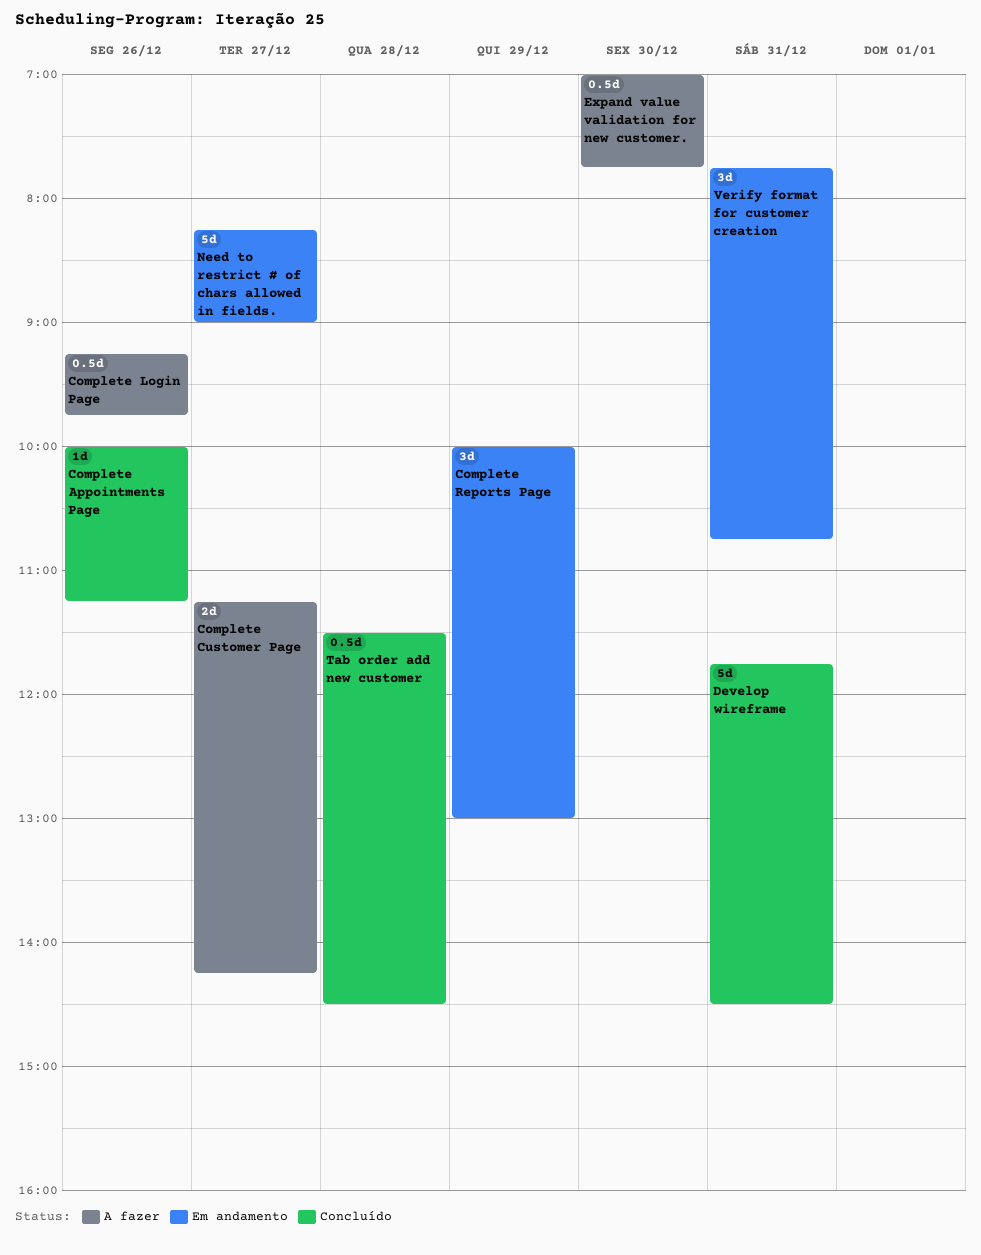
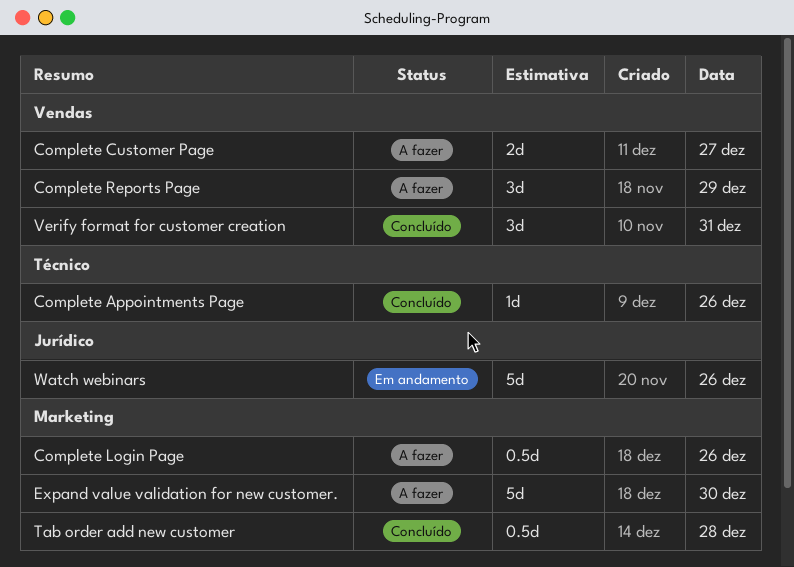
Complete Reports Page, status: Em andamento -> A fazer
Develop wireframe: present -> none
Expand value validation for new customer., estimate: 0.5d -> 5d
Need to restrict # of chars allowed in fields.: present -> none
Verify format for customer creation, status: Em andamento -> Concluído
Watch webinars: none -> present

